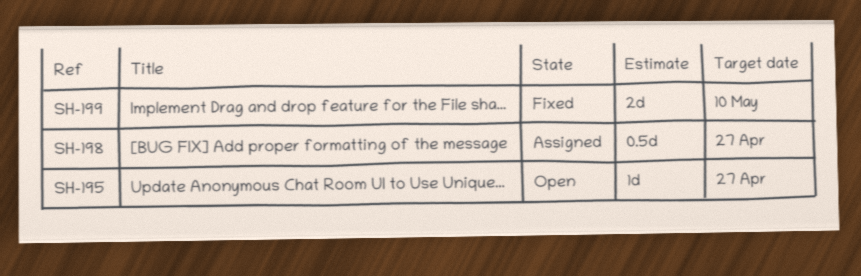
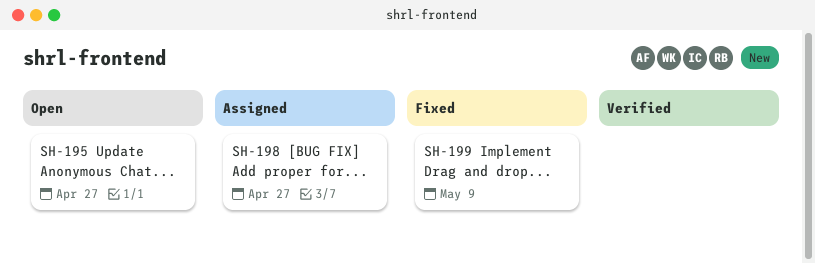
SH-199, due: May 10 -> May 9

